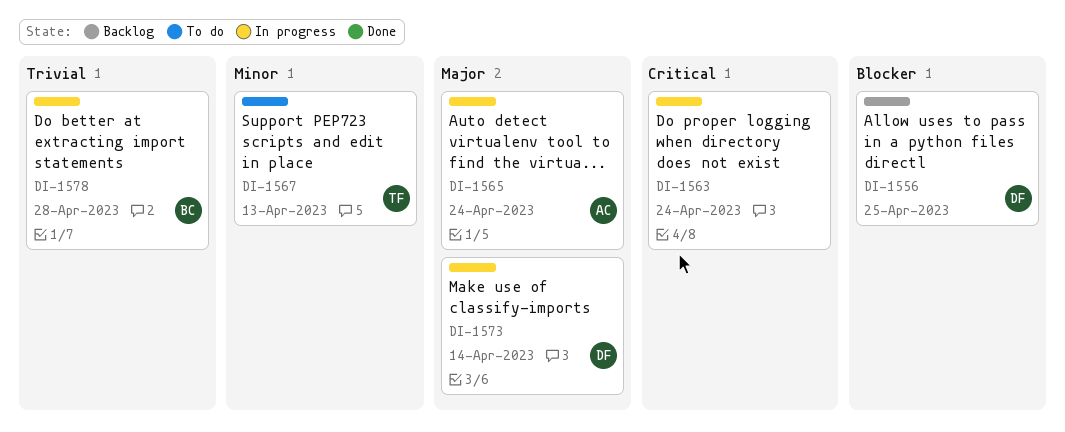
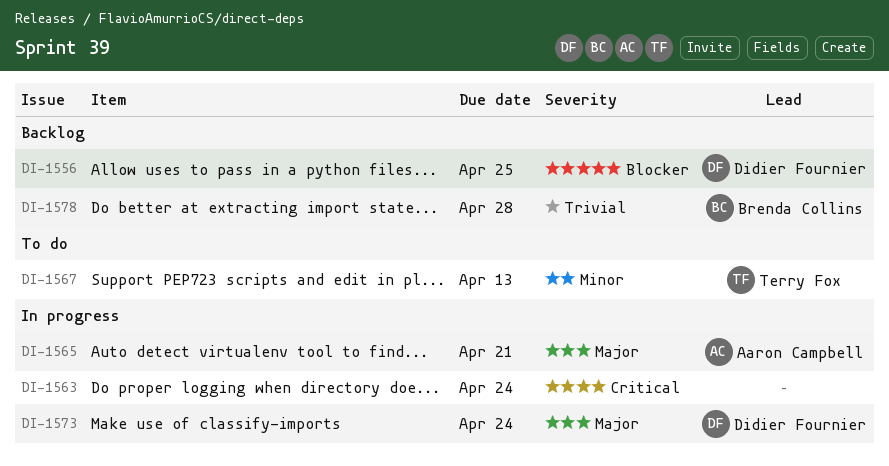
DI-1565, due: Apr 24 -> Apr 21
DI-1573, due: Apr 14 -> Apr 24
DI-1578, status: In progress -> Backlog

